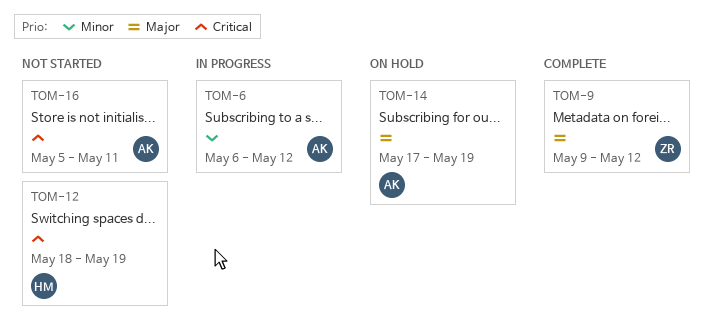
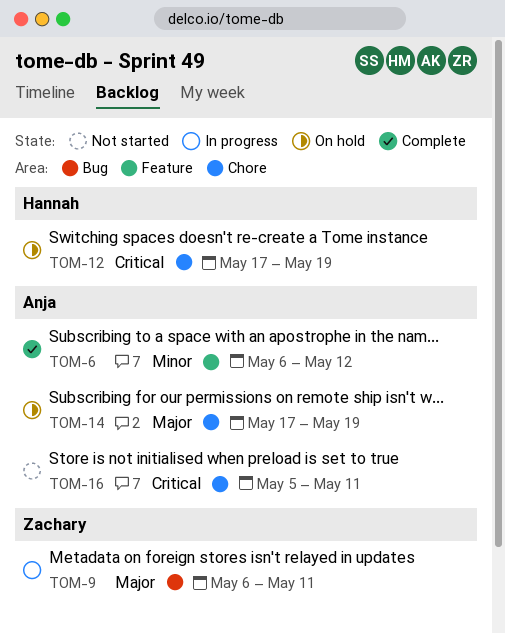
TOM-6, status: In progress -> Complete
TOM-9, status: Complete -> In progress
TOM-9, start: May 9 -> May 6
TOM-9, due: May 12 -> May 11
TOM-12, status: Not started -> On hold
TOM-12, start: May 18 -> May 17

